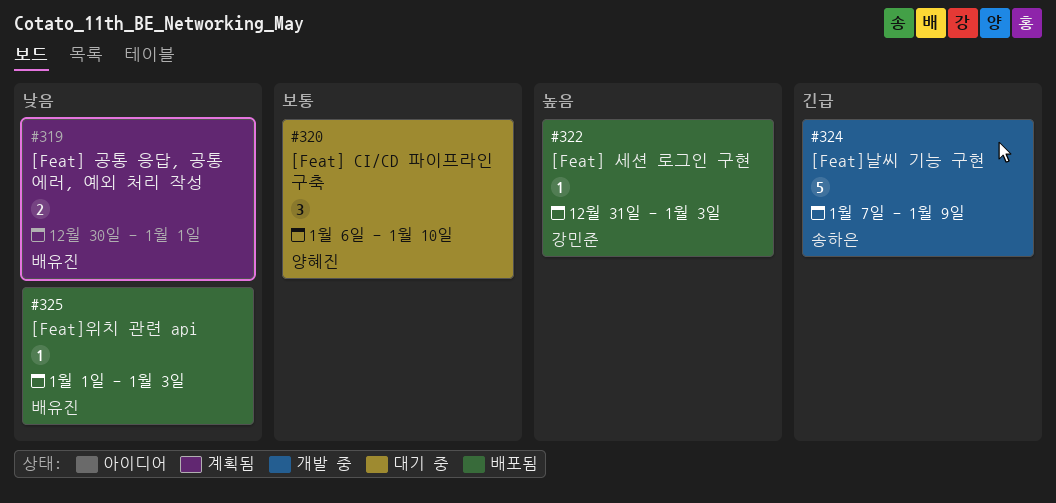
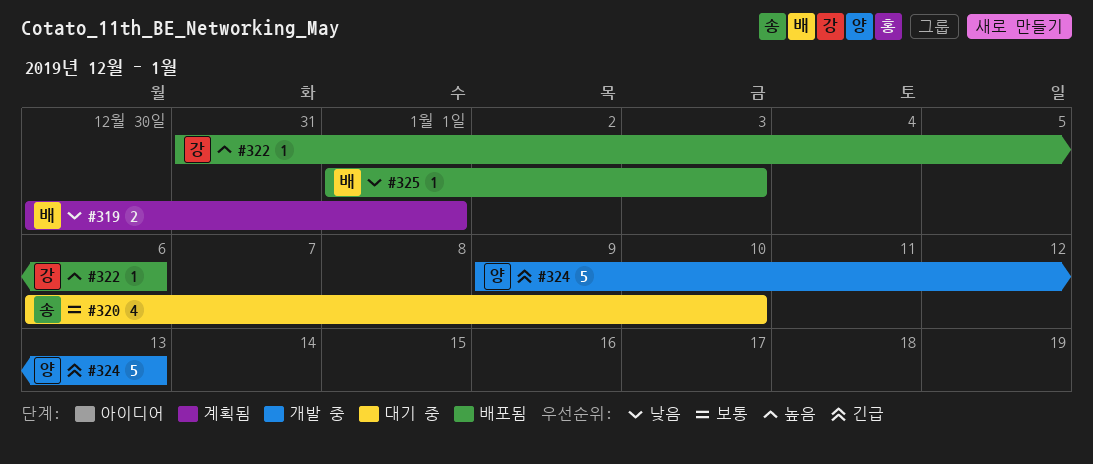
#320, owner: 양혜진 -> 송하은
#320, estimate: 3 -> 4
#322, due: Jan 3 -> Jan 6
#324, owner: 송하은 -> 양혜진
#324, start: Jan 7 -> Jan 9
#324, due: Jan 9 -> Jan 13

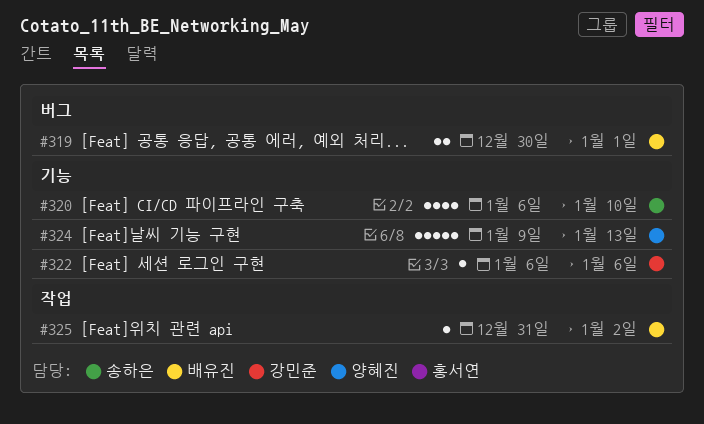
#322, start: Dec 31 -> Jan 6
#325, start: Jan 1 -> Dec 31
#325, due: Jan 3 -> Jan 2

